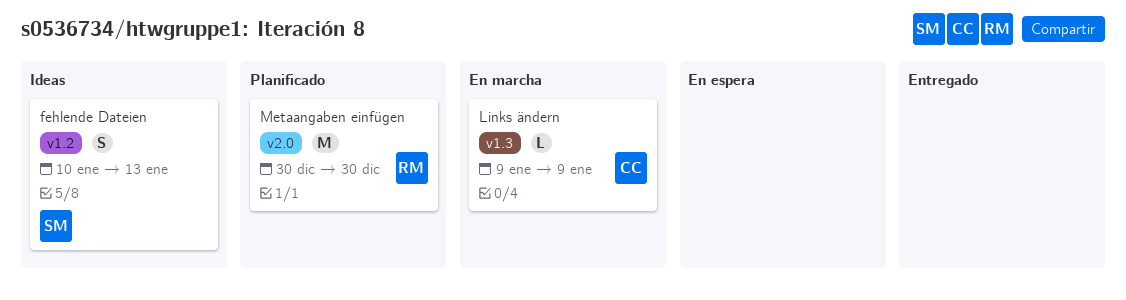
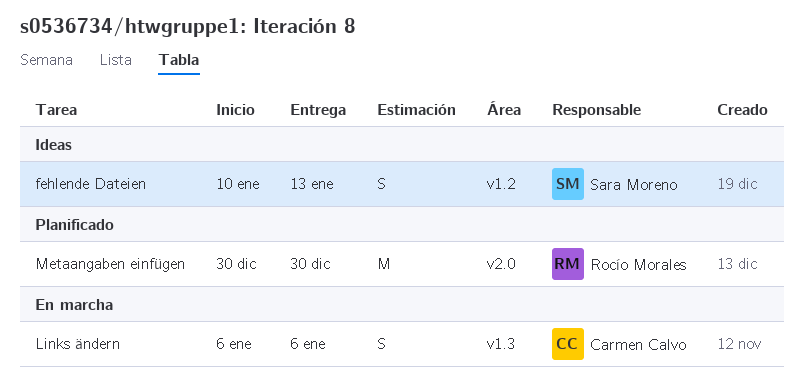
Links ändern, estimate: L -> S
Links ändern, start: Jan 9 -> Jan 6
Links ändern, due: Jan 9 -> Jan 6

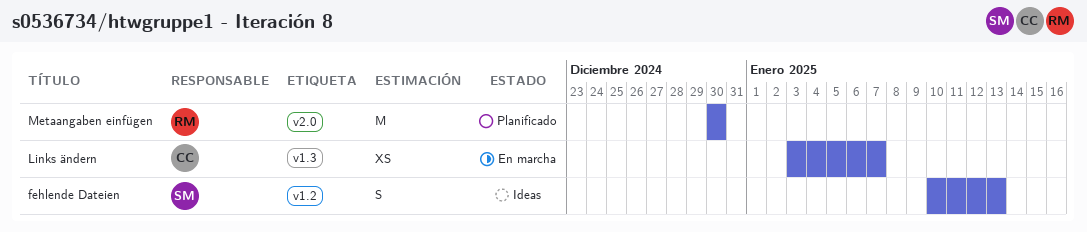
Links ändern, estimate: S -> XS
Links ändern, start: Jan 6 -> Jan 3
Links ändern, due: Jan 6 -> Jan 7

